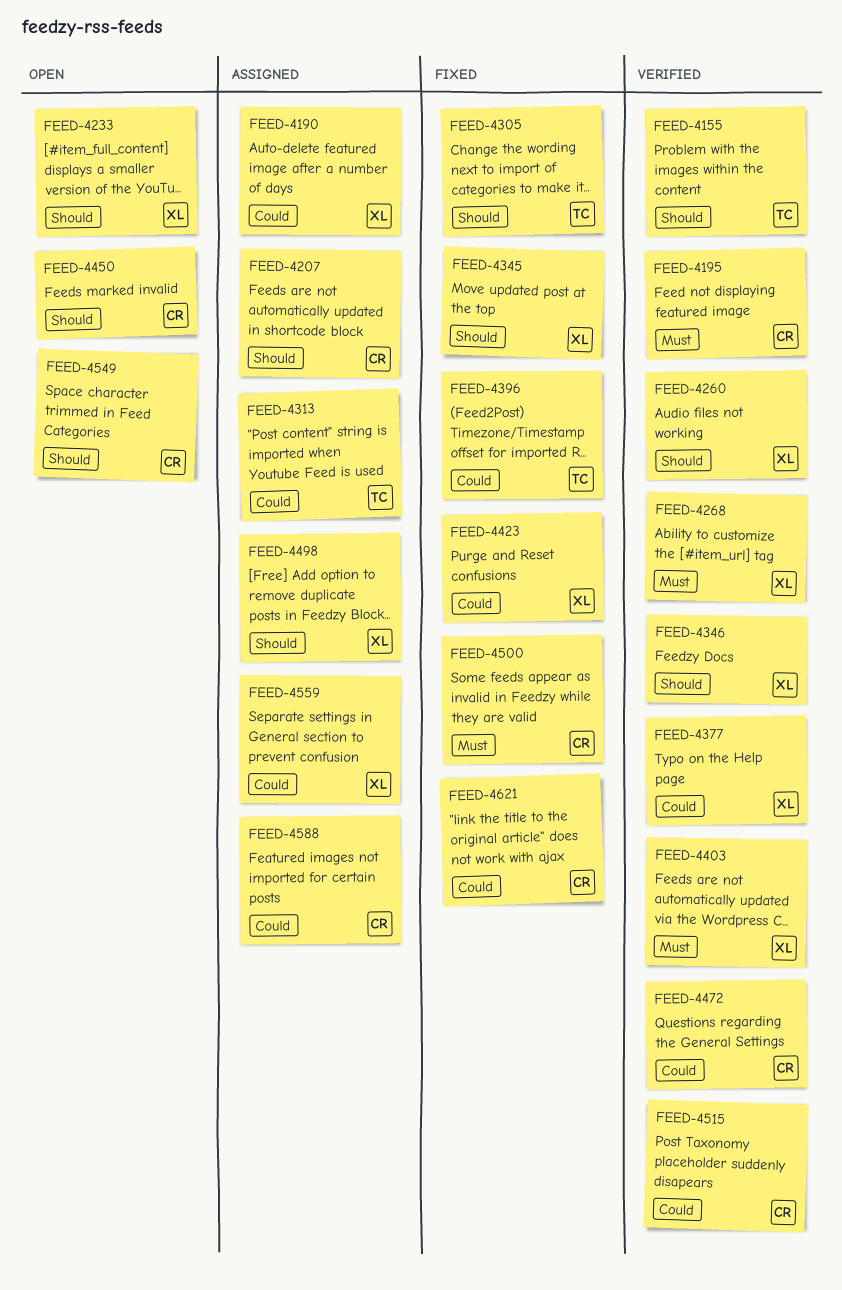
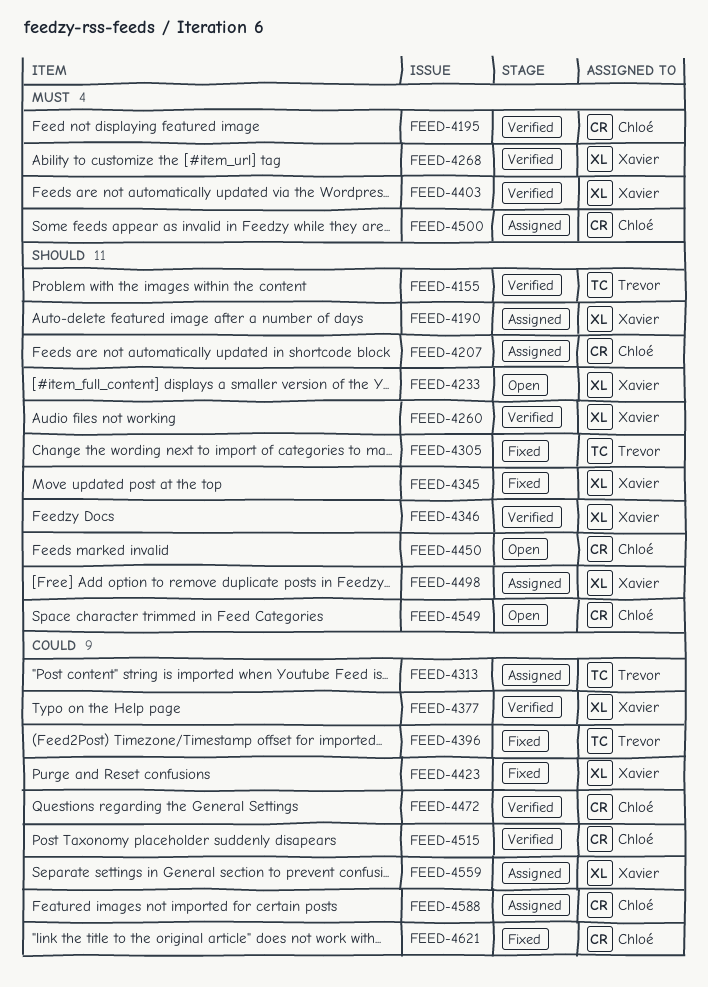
FEED-4190, priority: Could -> Should
FEED-4500, status: Fixed -> Assigned

